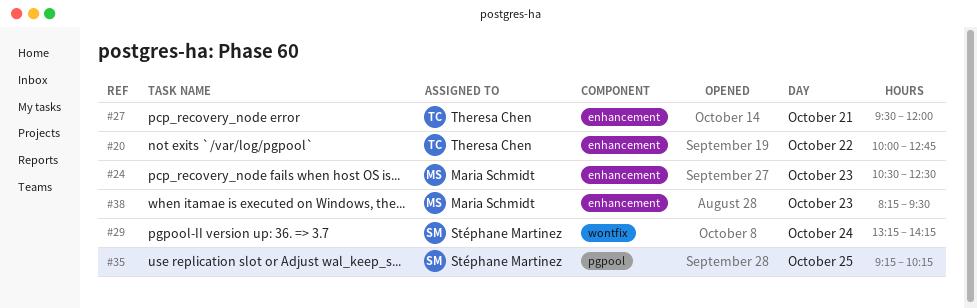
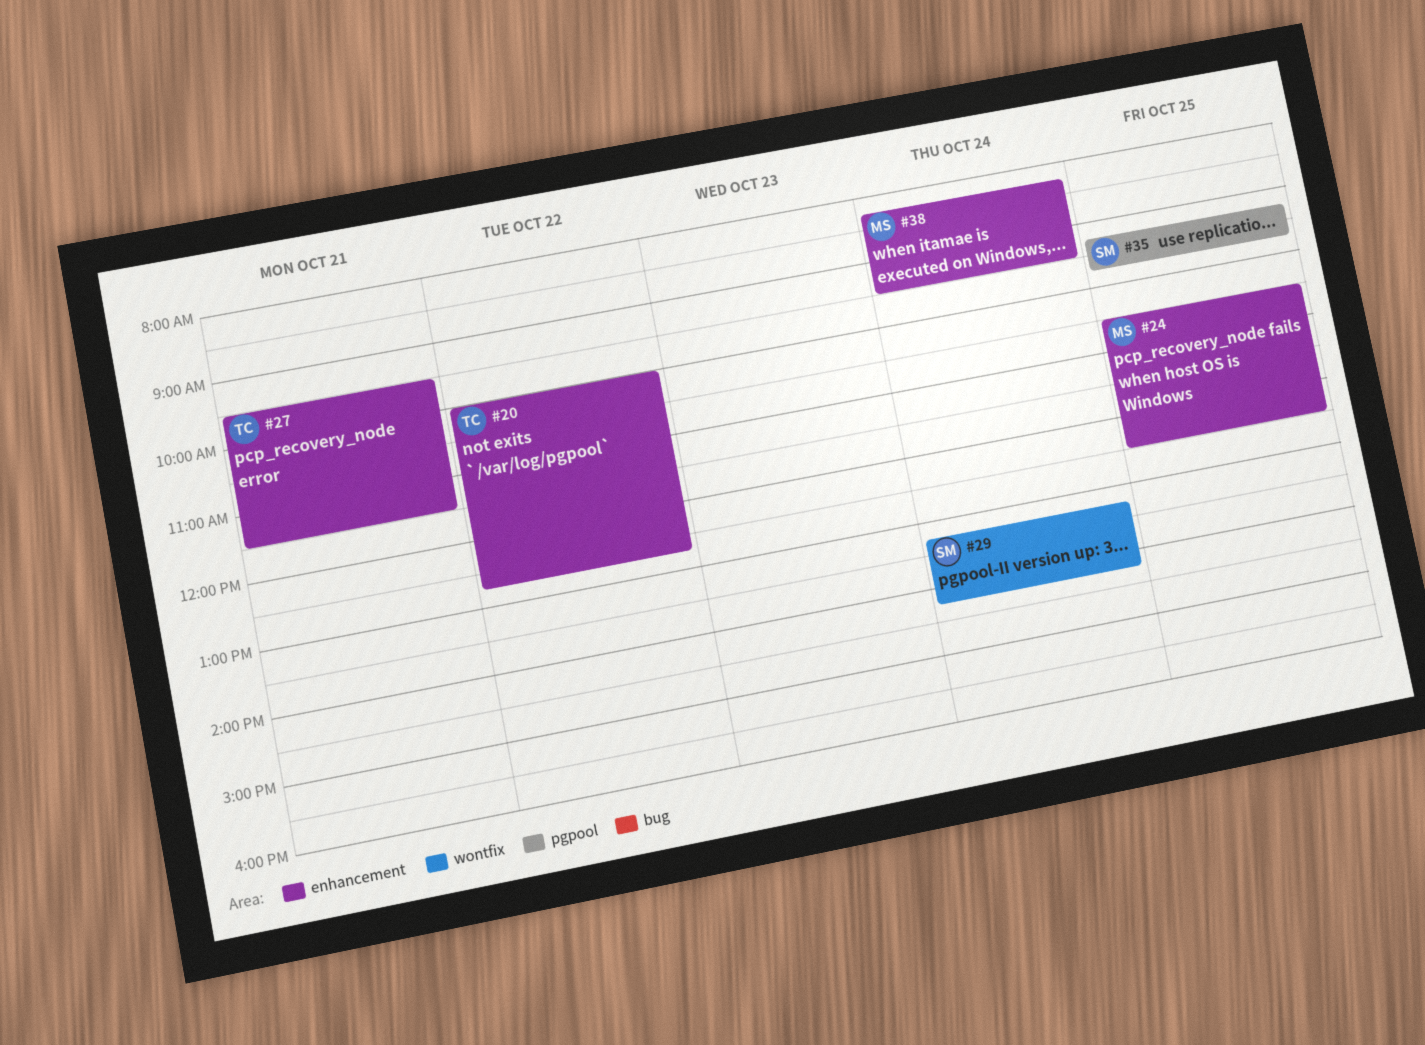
#24, day: Oct 23 -> Oct 25
#27, ends: 12:00 -> 11:30
#35, ends: 10:15 -> 09:45
#38, day: Oct 23 -> Oct 24

